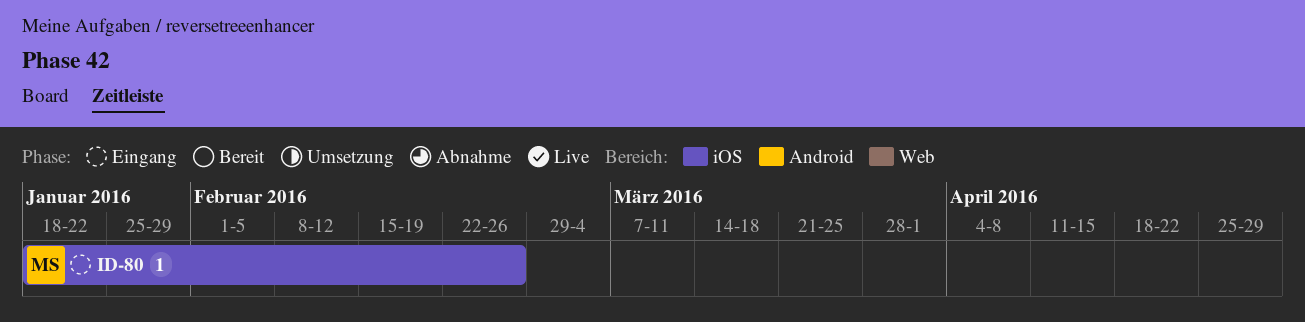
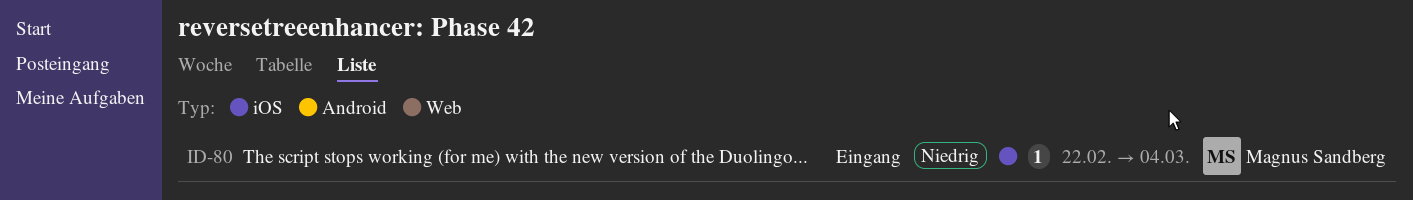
ID-80, start: Jan 18 -> Feb 22
ID-80, due: Feb 26 -> Mar 4

